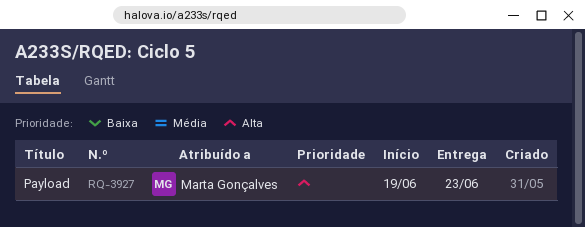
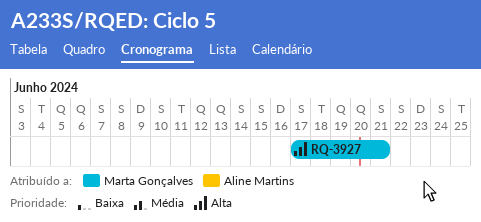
RQ-3927, start: Jun 19 -> Jun 17
RQ-3927, due: Jun 23 -> Jun 21

